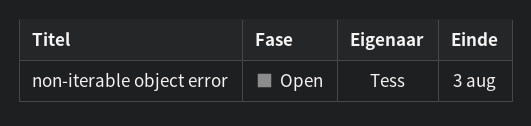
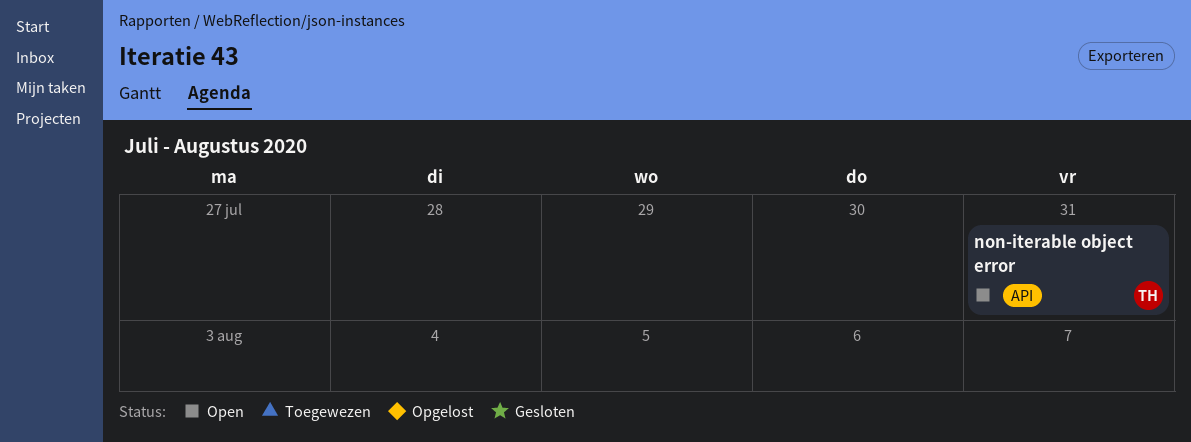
non-iterable object error, due: Aug 3 -> Jul 31

